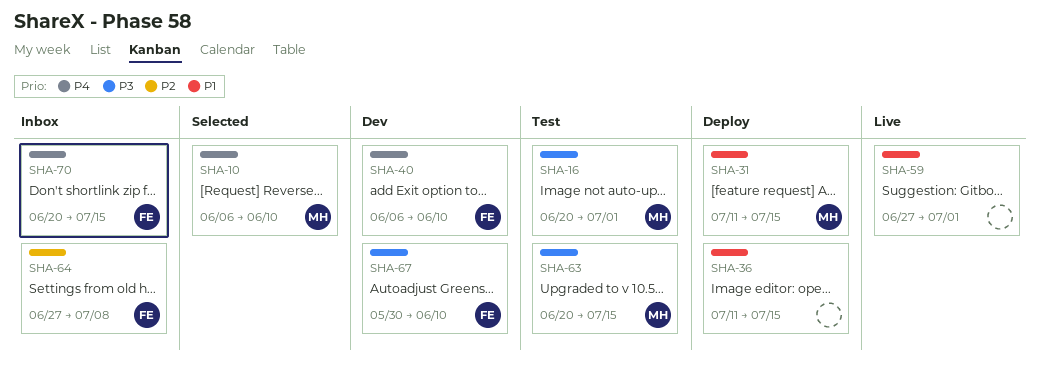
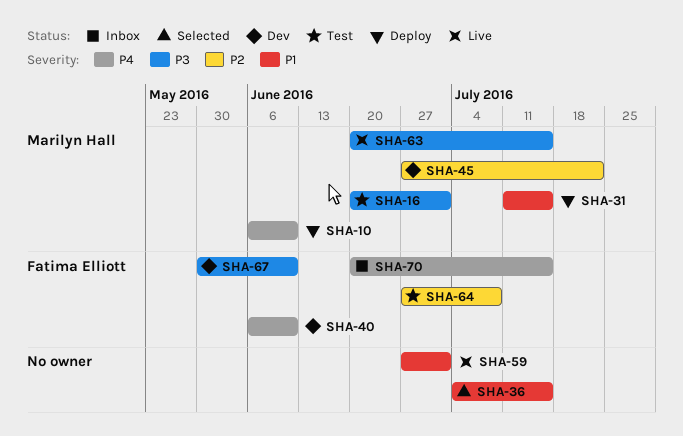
SHA-10, status: Selected -> Deploy
SHA-36, status: Deploy -> Selected
SHA-36, start: Jul 11 -> Jul 4
SHA-45: none -> present
SHA-63, status: Test -> Live
SHA-64, status: Inbox -> Test

